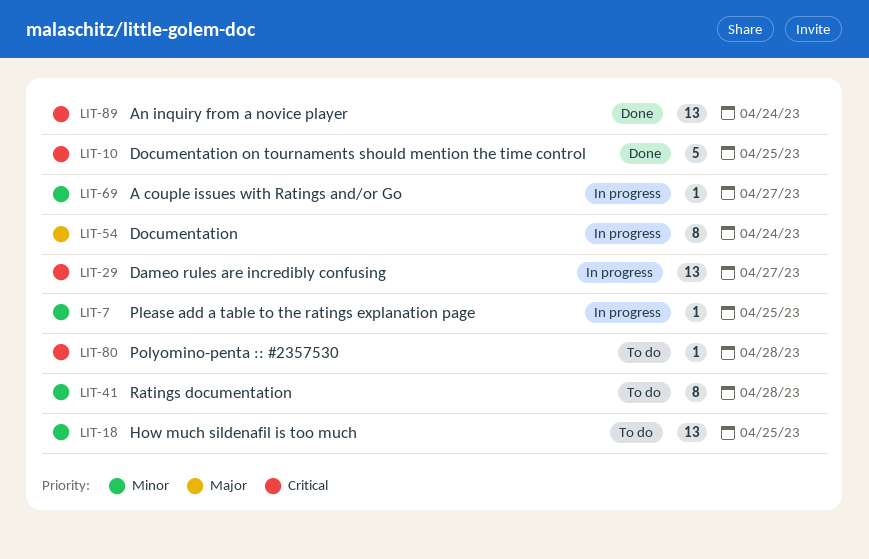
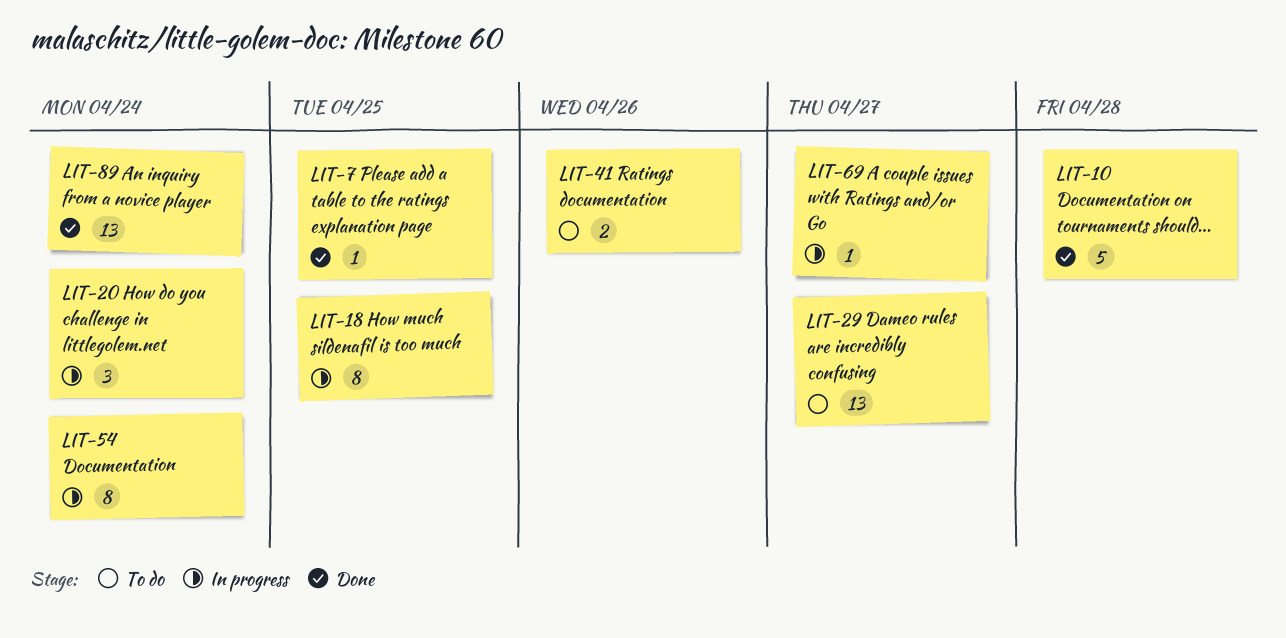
LIT-7, status: In progress -> Done
LIT-10, due: Apr 25 -> Apr 28
LIT-18, status: To do -> In progress
LIT-18, estimate: 13 -> 8
LIT-20: none -> present
LIT-29, status: In progress -> To do
LIT-41, estimate: 8 -> 2
LIT-41, due: Apr 28 -> Apr 26
LIT-80: present -> none

